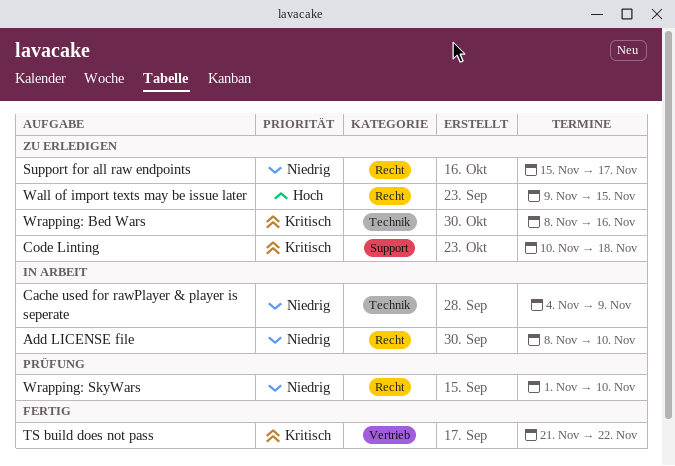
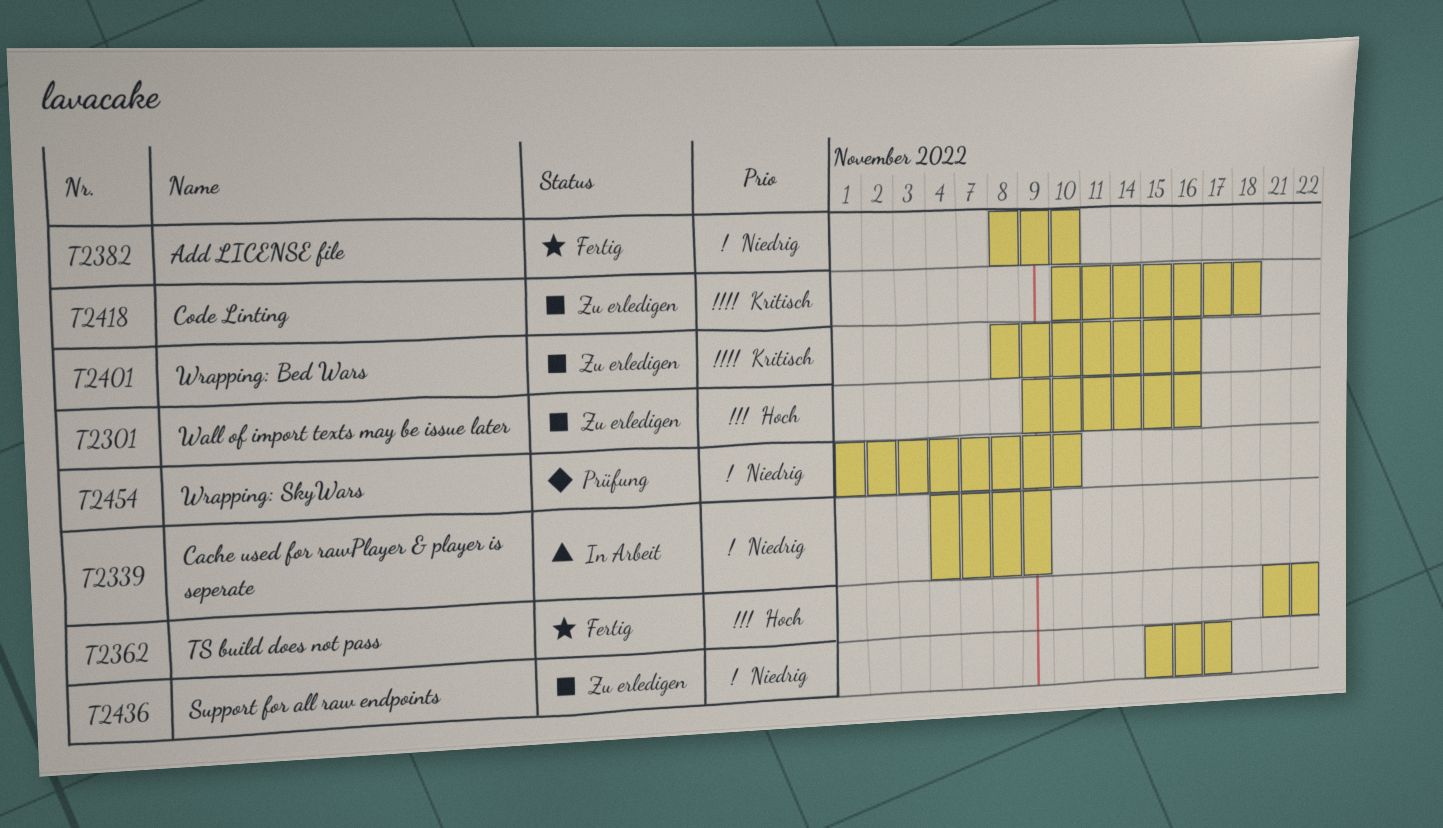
Add LICENSE file, status: In Arbeit -> Fertig
TS build does not pass, priority: Kritisch -> Hoch
Wall of import texts may be issue later, due: Nov 15 -> Nov 16

